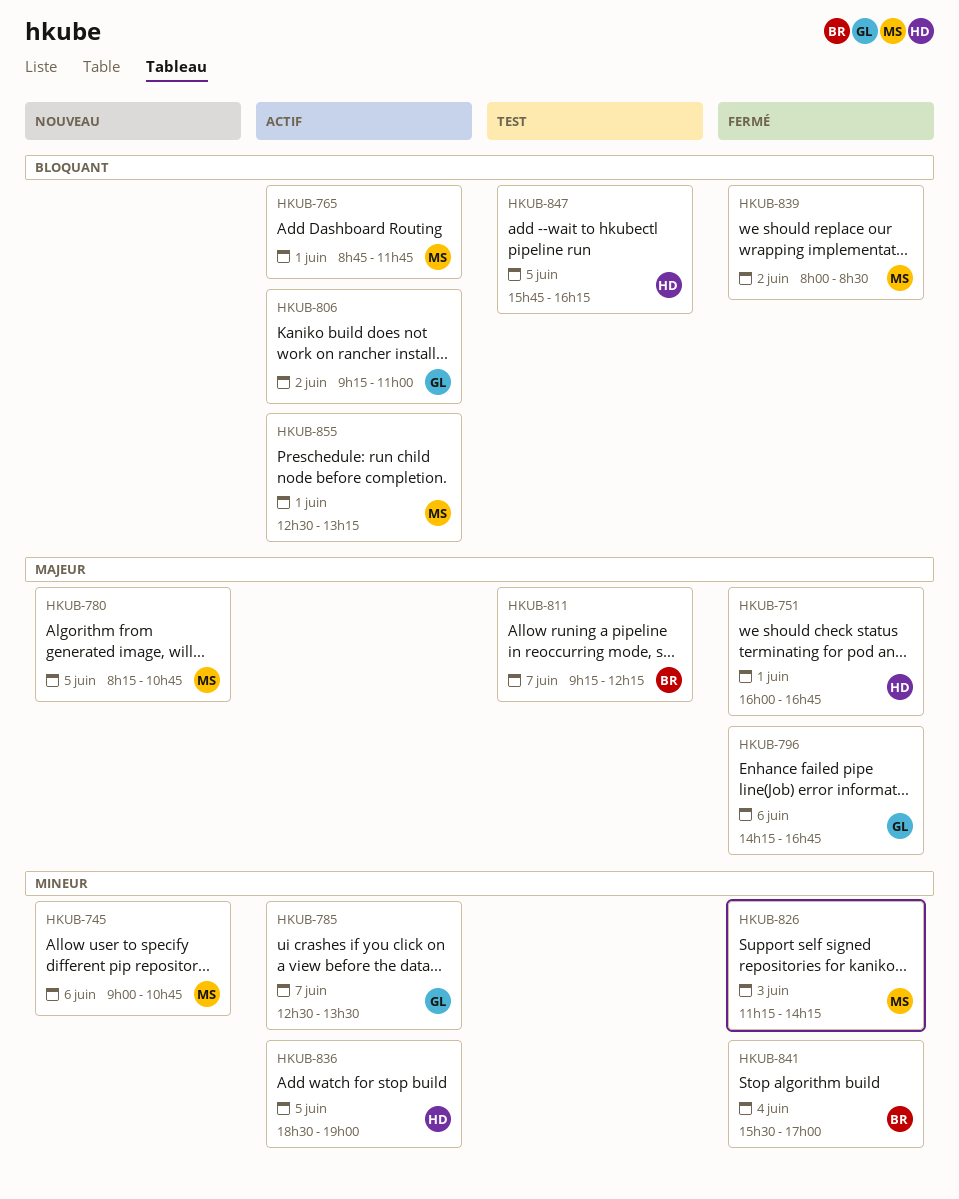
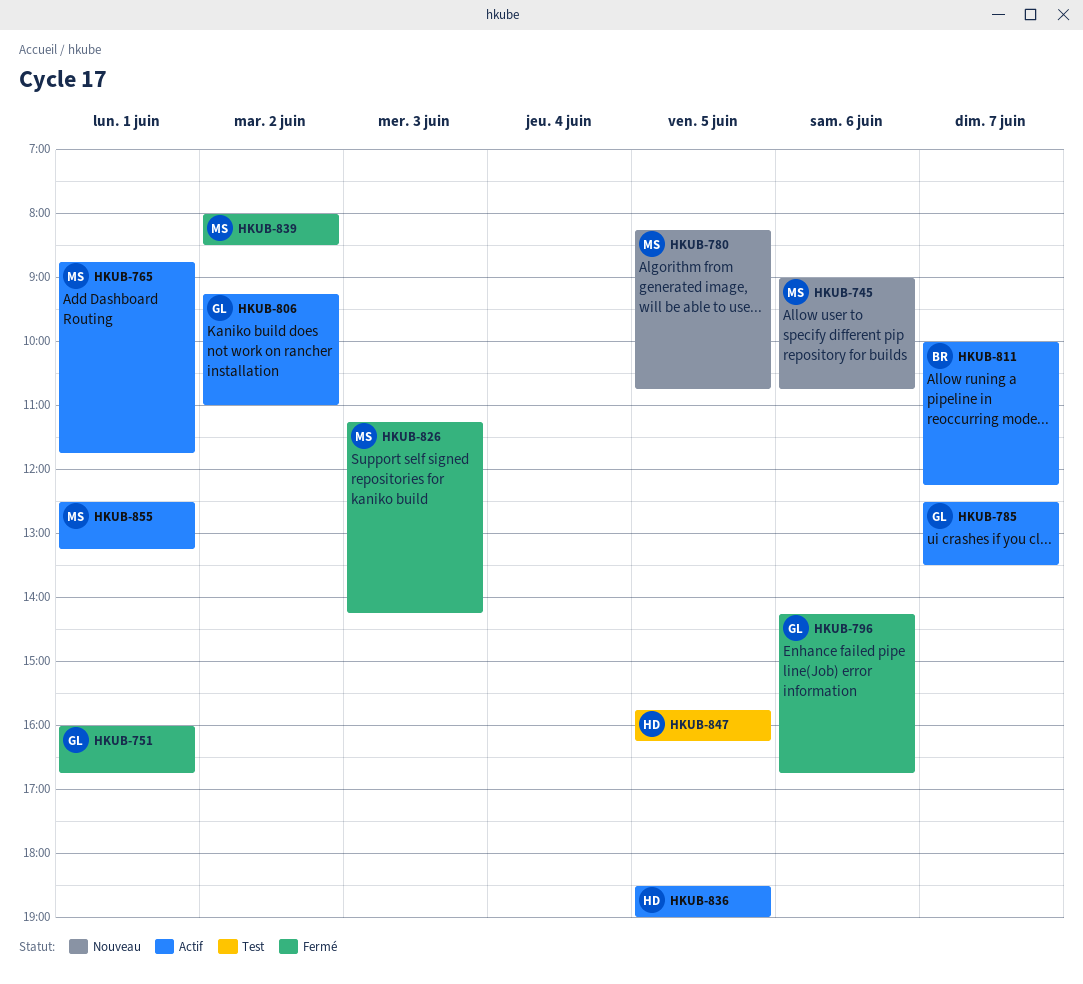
HKUB-751, owner: HD -> GL
HKUB-811, status: Test -> Actif
HKUB-811, begins: 09:15 -> 10:00
HKUB-841: present -> none

